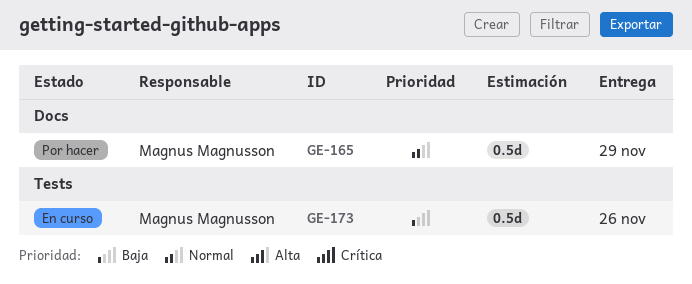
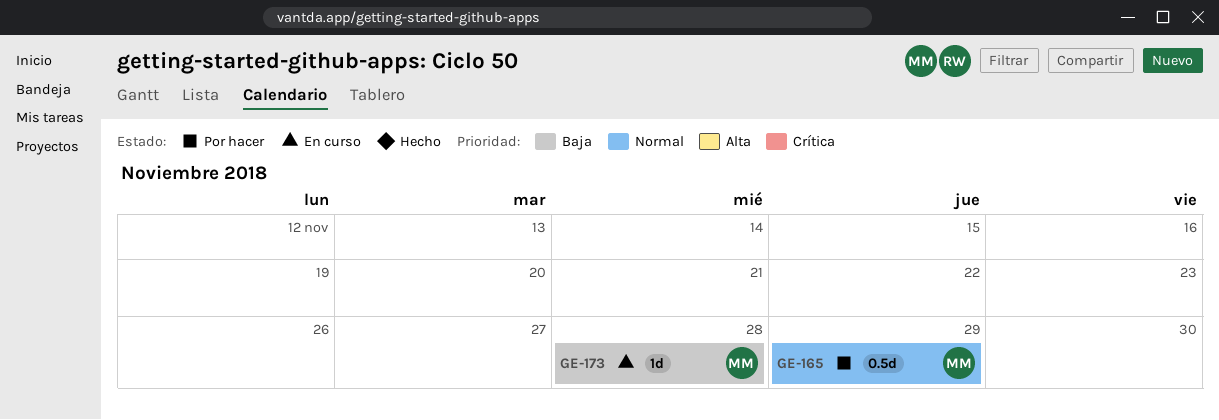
GE-173, estimate: 0.5d -> 1d
GE-173, due: Nov 26 -> Nov 28

